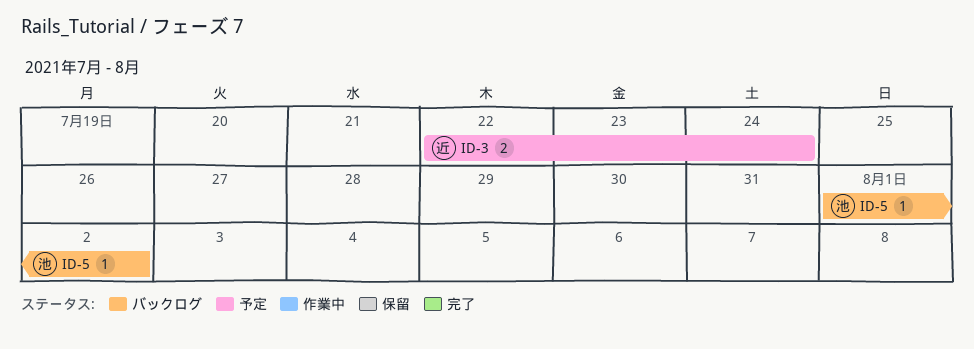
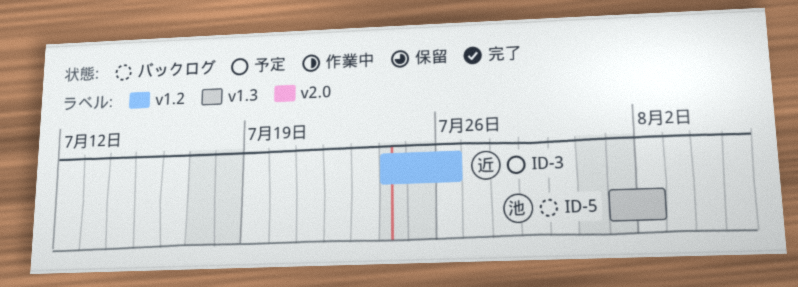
ID-3, start: Jul 22 -> Jul 24
ID-3, due: Jul 24 -> Jul 26

